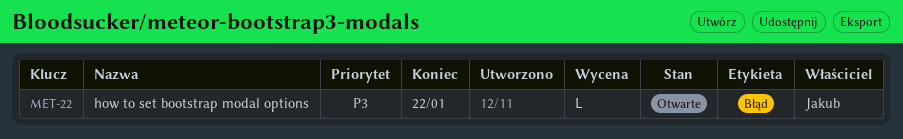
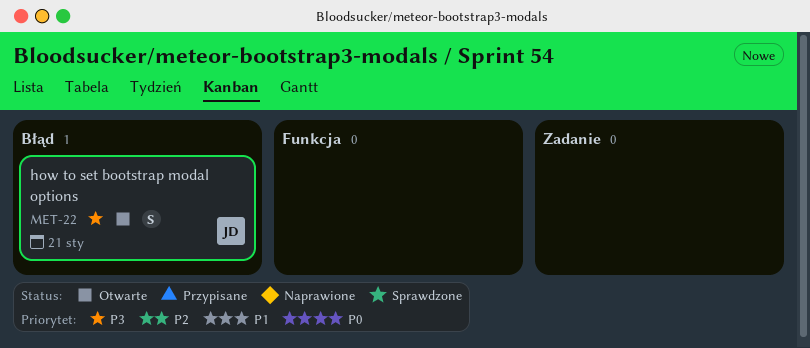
MET-22, estimate: L -> S
MET-22, due: Jan 22 -> Jan 21

